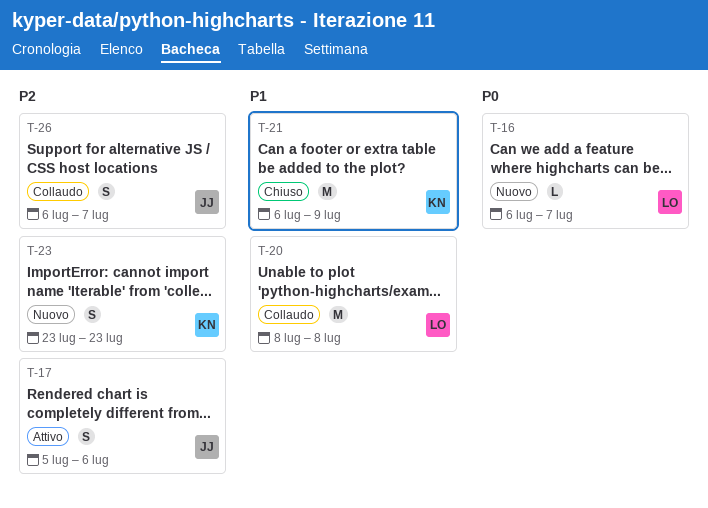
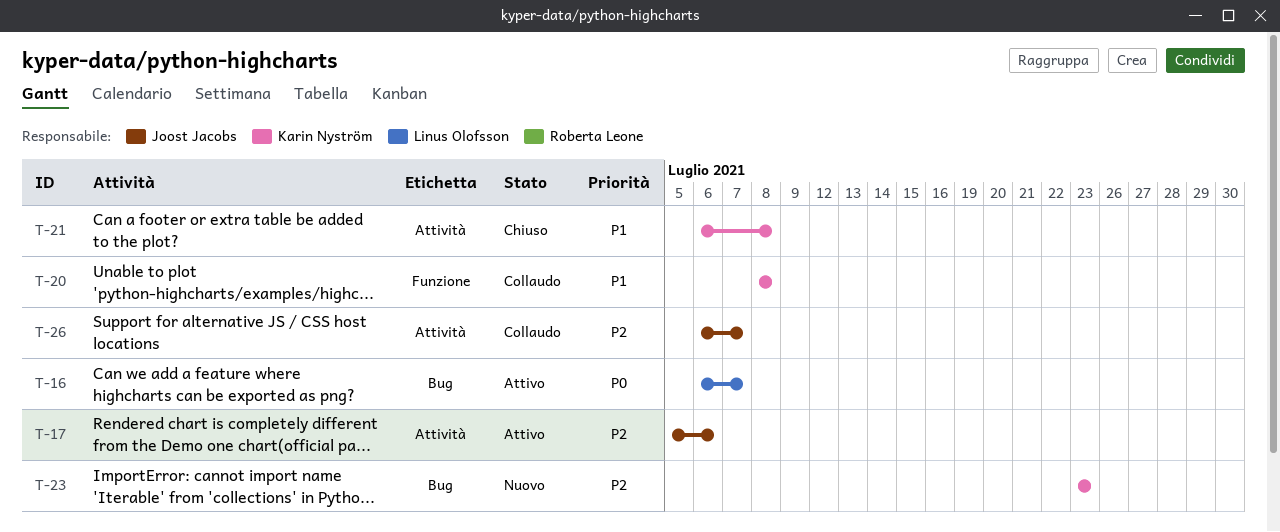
T-16, status: Nuovo -> Attivo
T-20, owner: Linus Olofsson -> Karin Nyström
T-21, due: Jul 9 -> Jul 8

